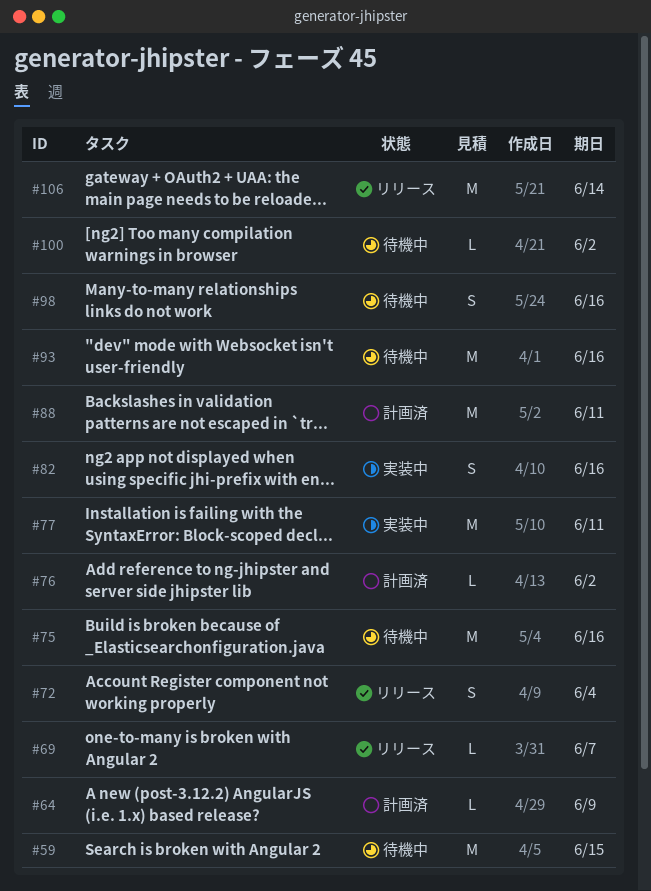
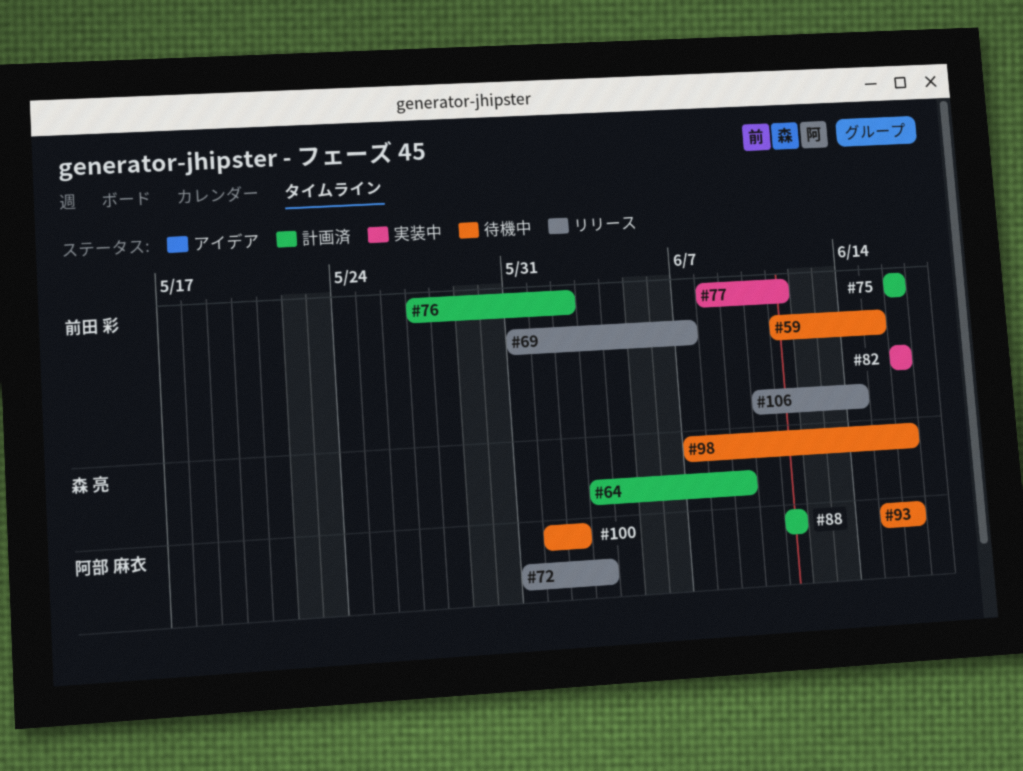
#72, due: Jun 4 -> Jun 3
#75, status: 待機中 -> 計画済

